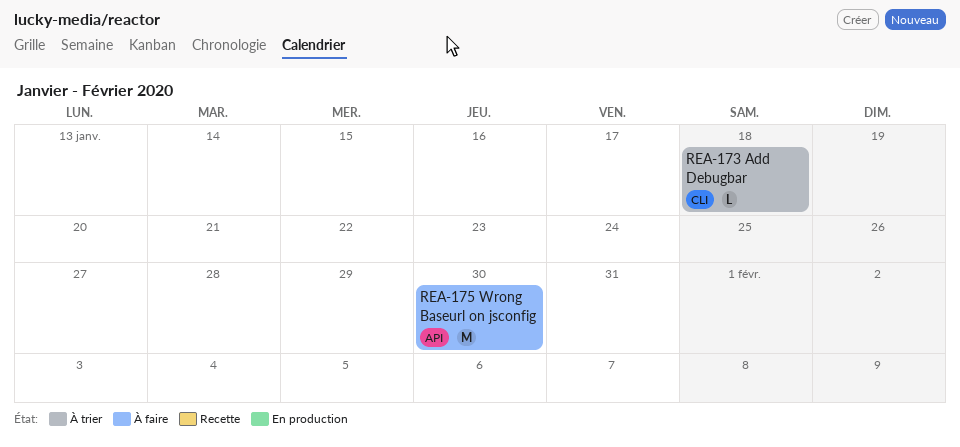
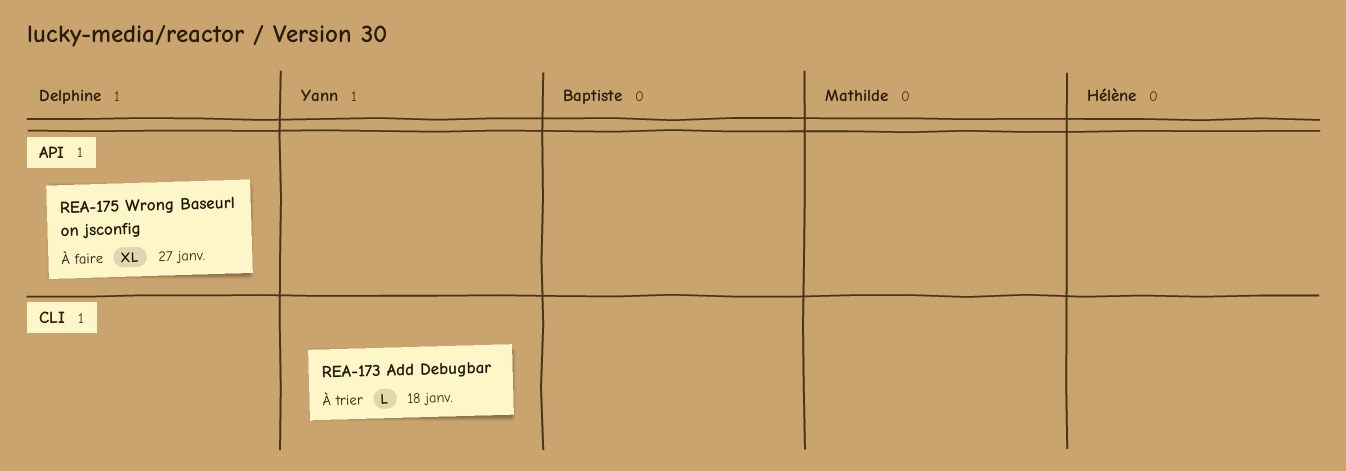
REA-175, estimate: M -> XL
REA-175, due: Jan 30 -> Jan 27

